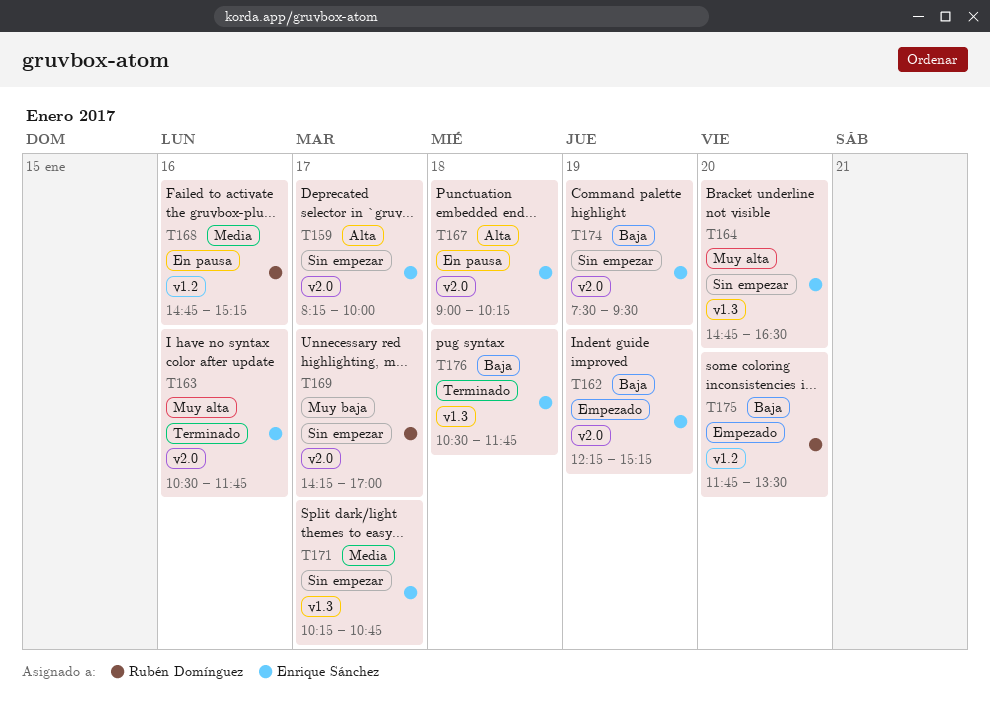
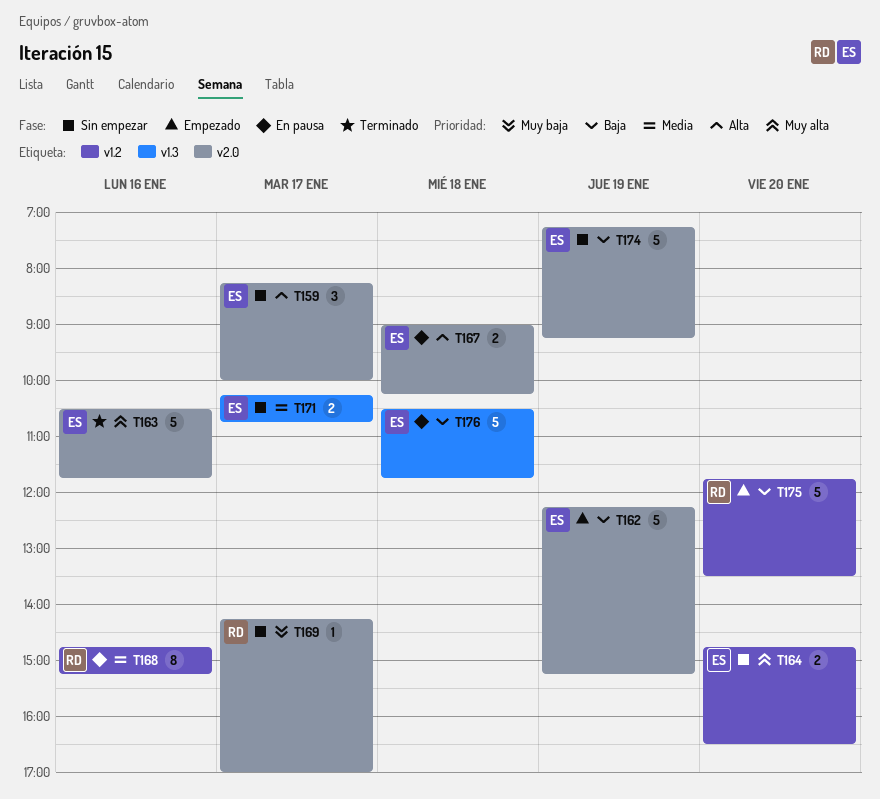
T164, label: v1.3 -> v1.2
T174, begins: 07:30 -> 07:15
T174, ends: 09:30 -> 09:15
T176, status: Terminado -> En pausa

